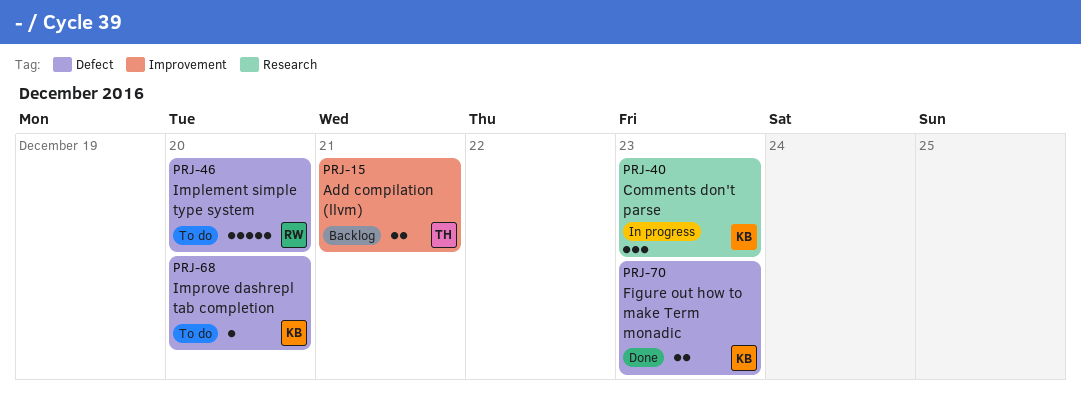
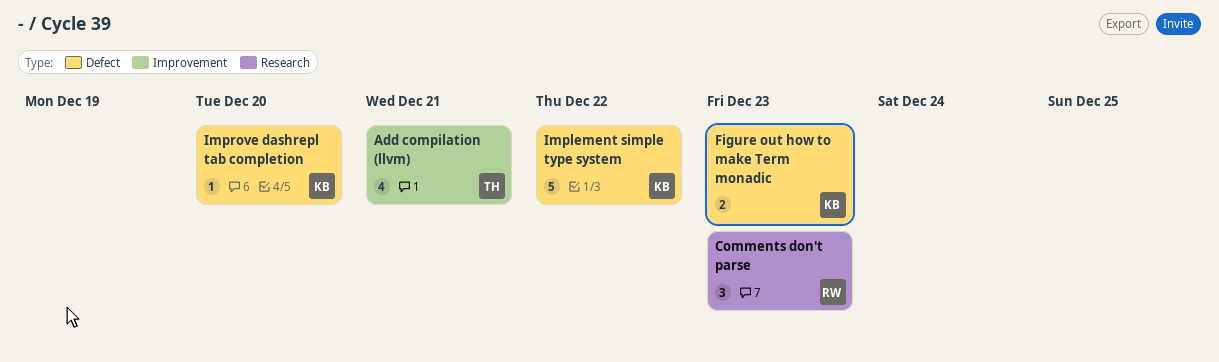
Add compilation (llvm), estimate: 2 -> 4
Comments don't parse, owner: KB -> RW
Implement simple type system, owner: RW -> KB
Implement simple type system, due: Dec 20 -> Dec 22

